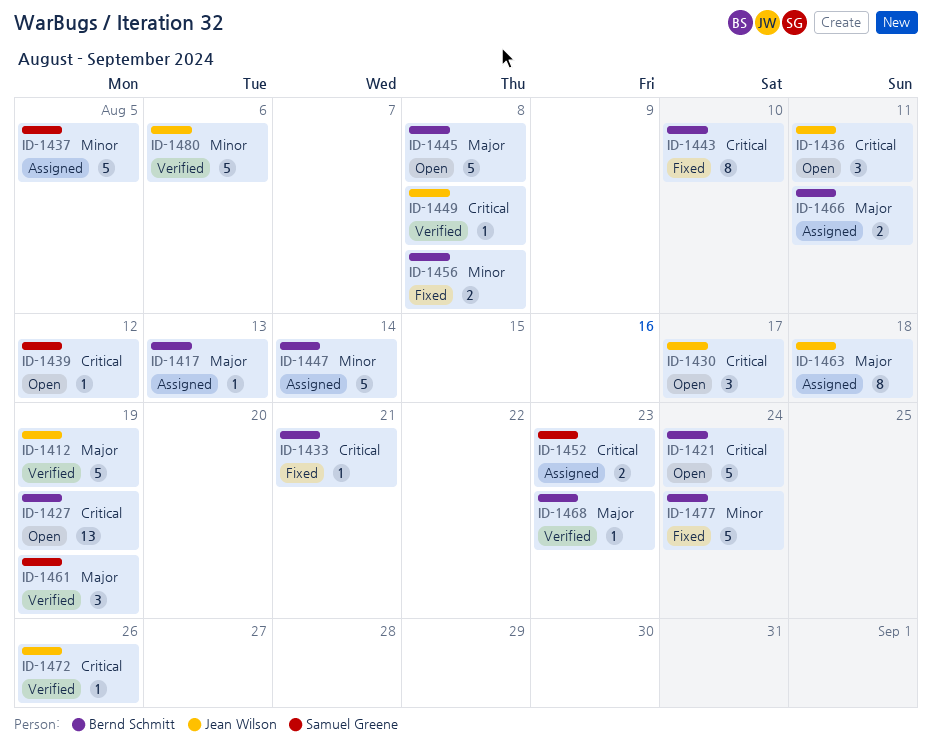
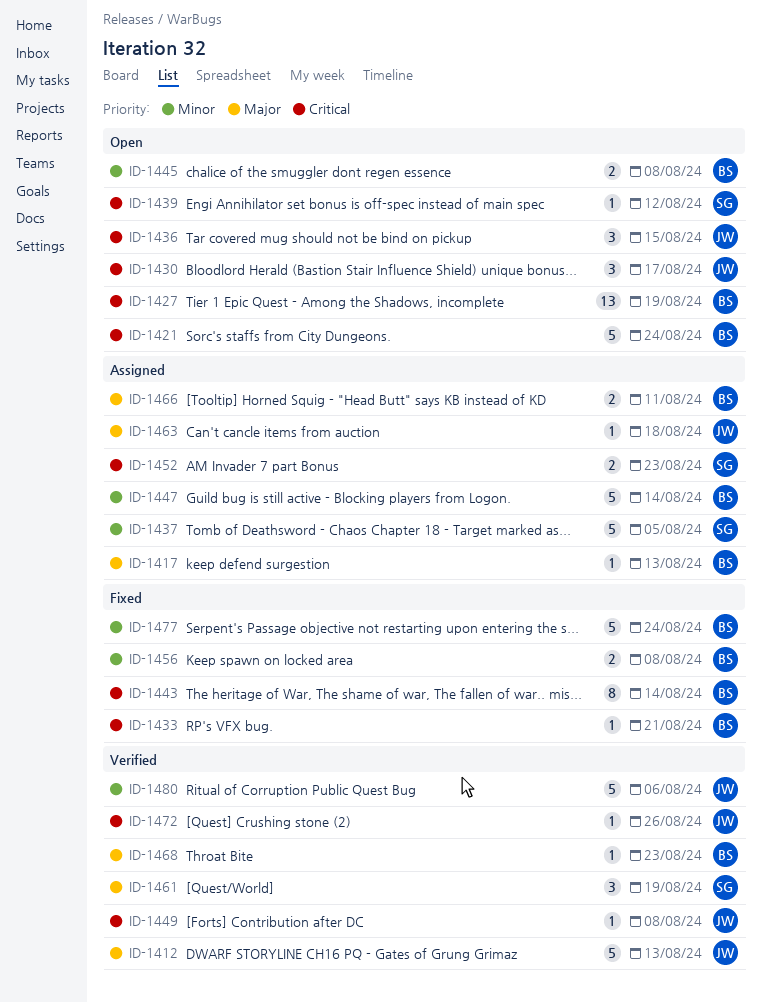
ID-1412, due: Aug 19 -> Aug 13
ID-1436, due: Aug 11 -> Aug 15
ID-1443, due: Aug 10 -> Aug 14
ID-1445, priority: Major -> Minor
ID-1445, estimate: 5 -> 2
ID-1463, estimate: 8 -> 1

